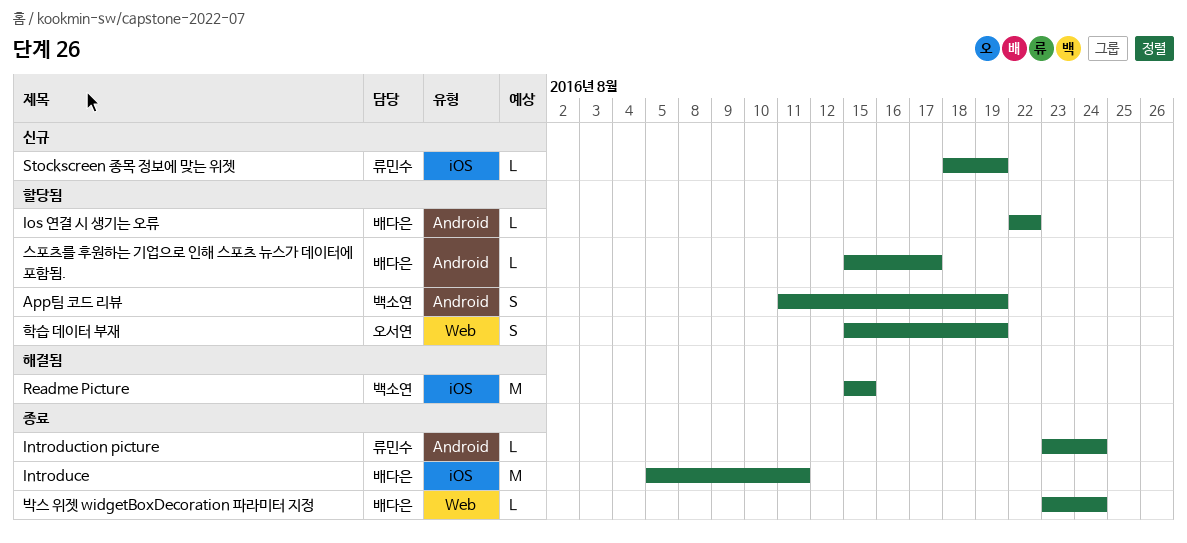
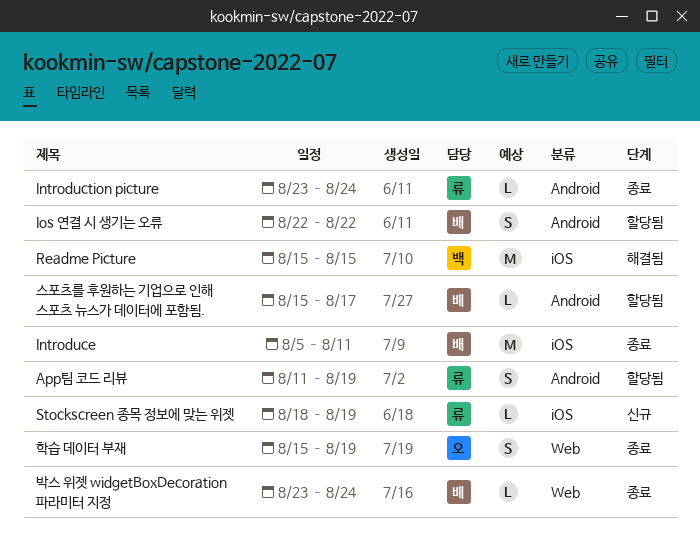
App팀 코드 리뷰, owner: 백소연 -> 류민수
Ios 연결 시 생기는 오류, estimate: L -> S
학습 데이터 부재, status: 할당됨 -> 종료

